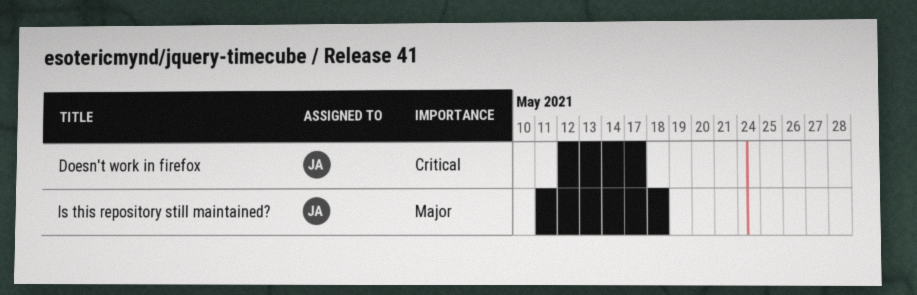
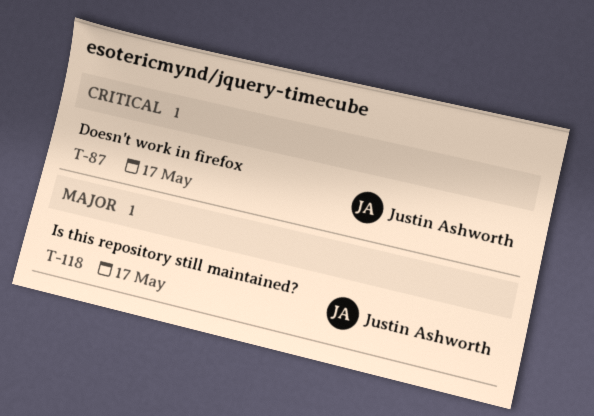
Is this repository still maintained?, due: May 18 -> May 17

